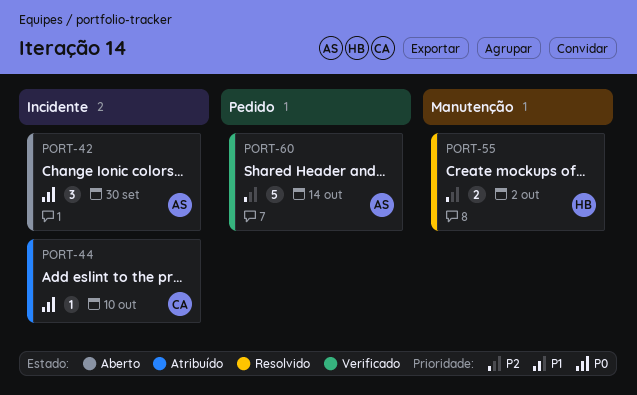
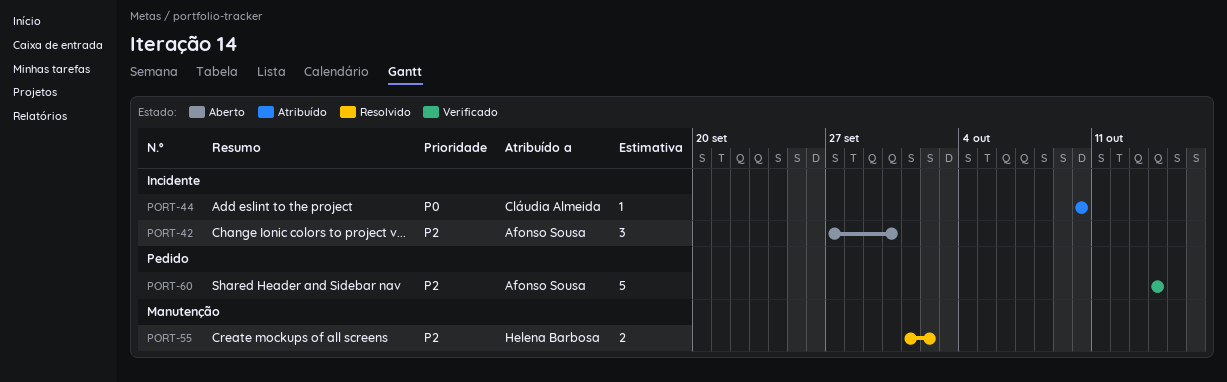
PORT-42, priority: P0 -> P2

